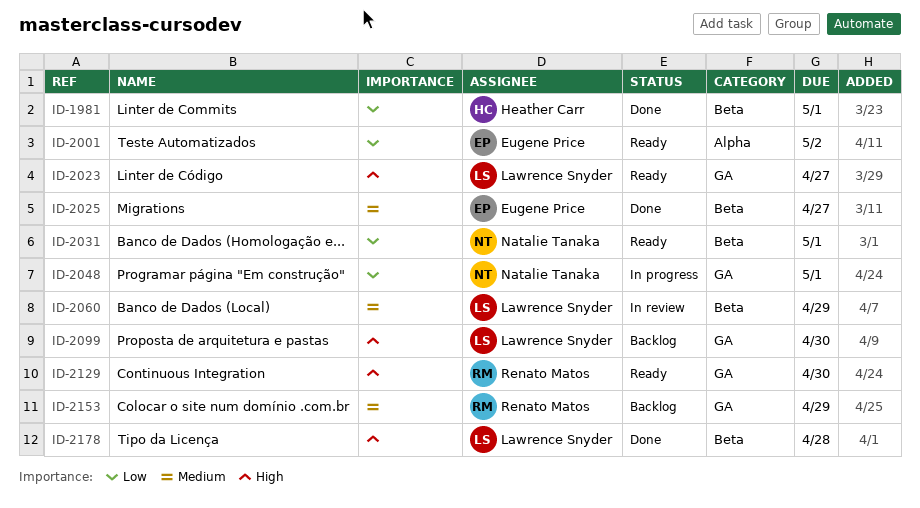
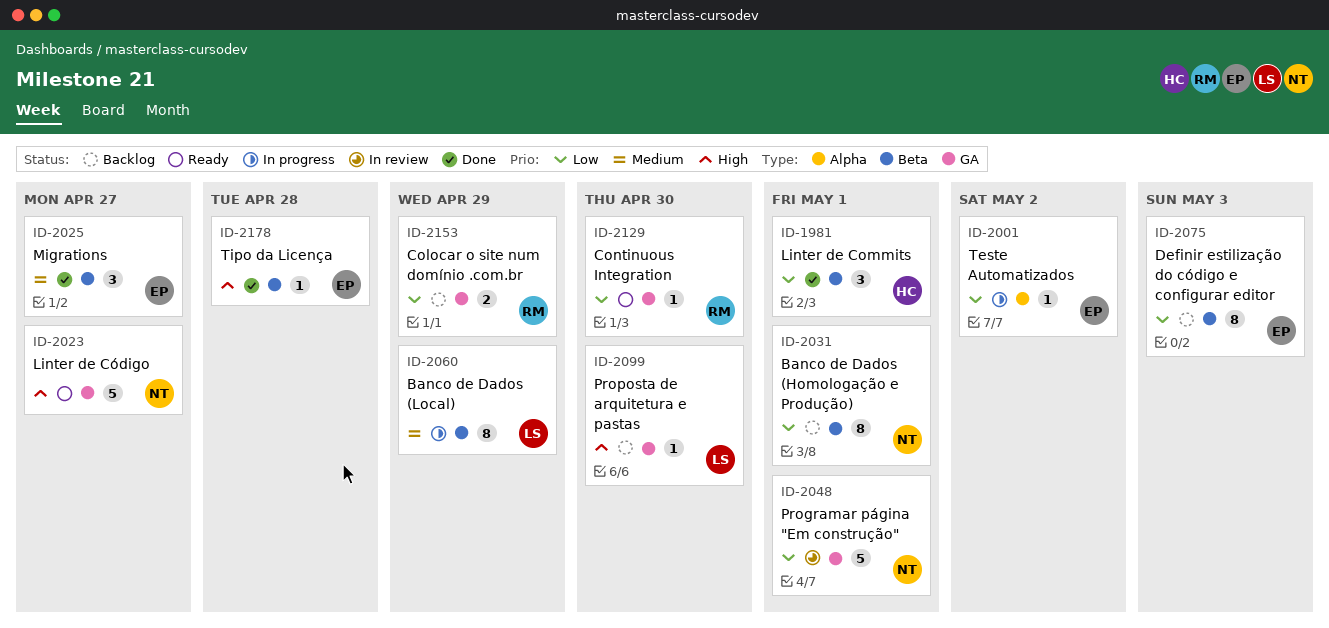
ID-2001, status: Ready -> In progress
ID-2023, owner: Lawrence Snyder -> Natalie Tanaka
ID-2031, status: Ready -> Backlog
ID-2048, status: In progress -> In review
ID-2060, status: In review -> In progress
ID-2075: none -> present
ID-2129, priority: High -> Low
ID-2153, priority: Medium -> Low
ID-2178, owner: Lawrence Snyder -> Eugene Price

